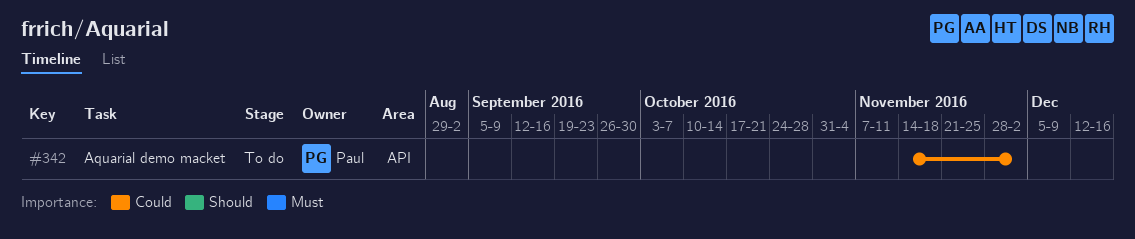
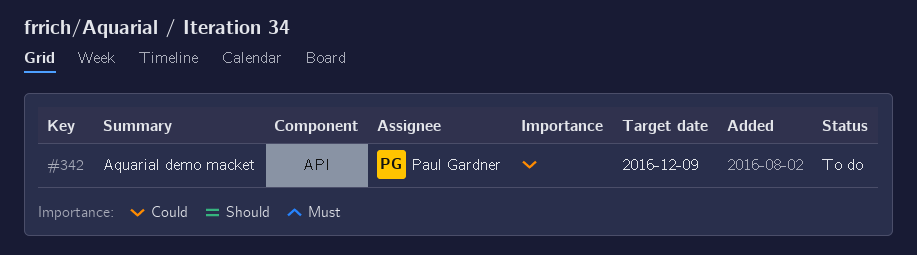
#342, due: Dec 2 -> Dec 9

